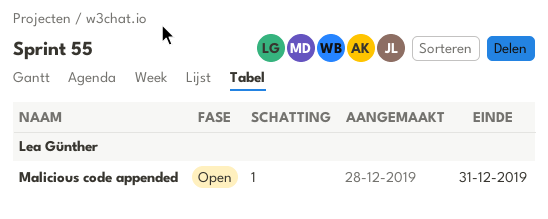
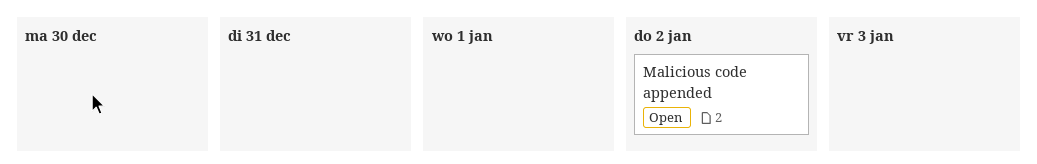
Malicious code appended, due: Dec 31 -> Jan 2

